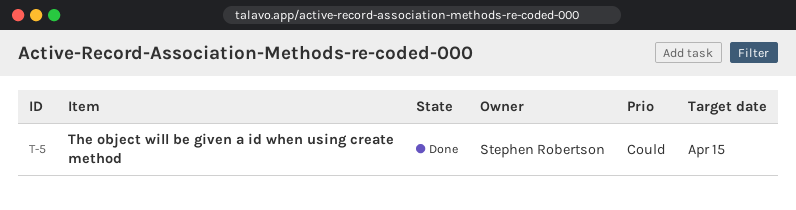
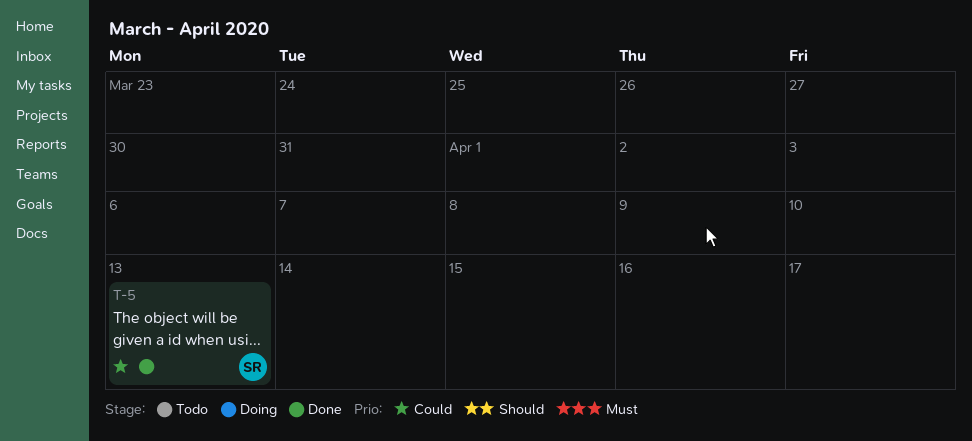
T-5, due: Apr 15 -> Apr 13

